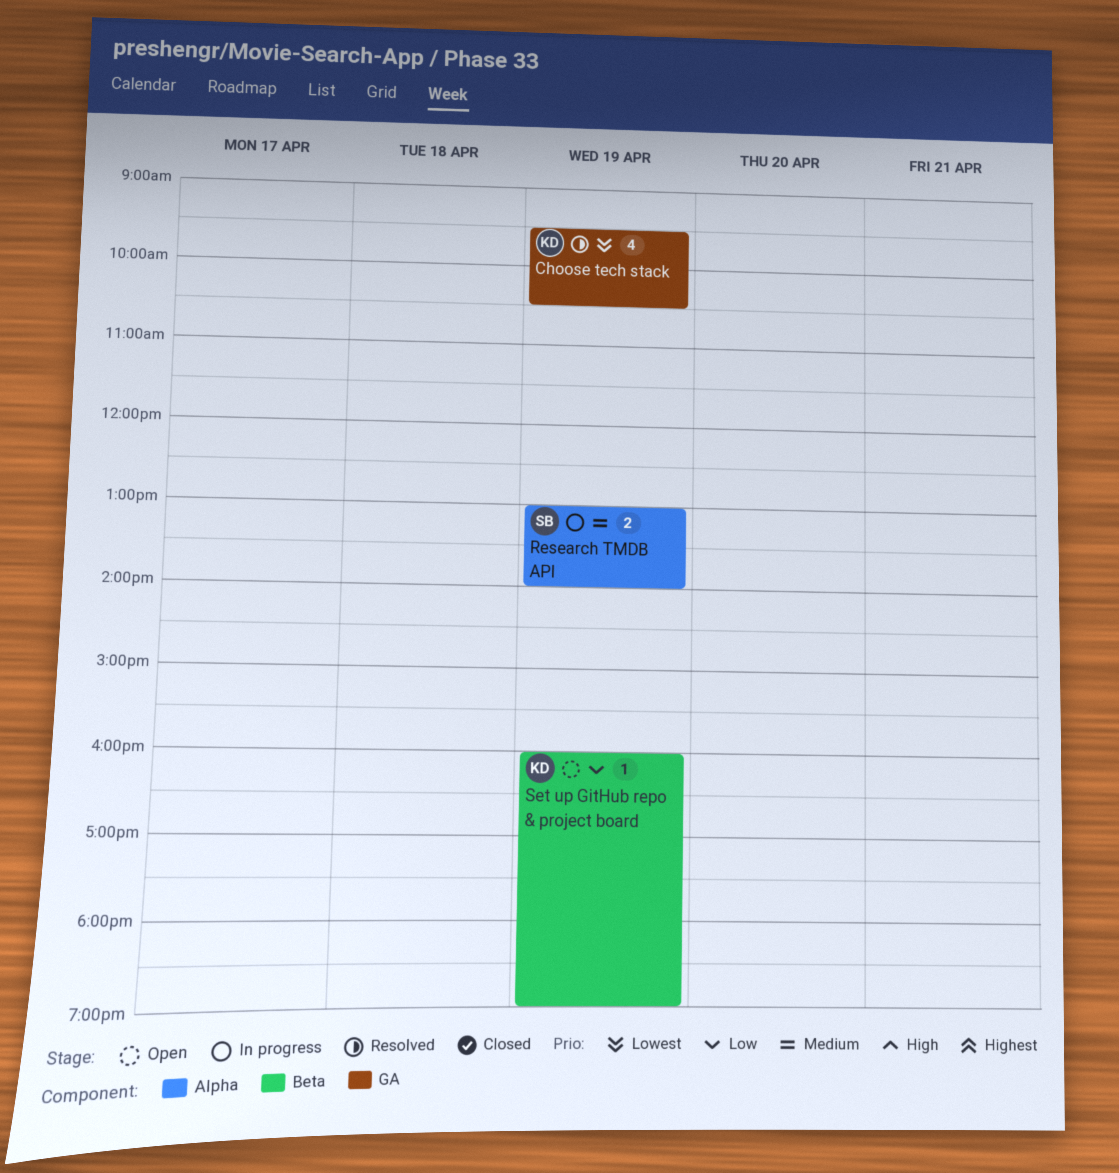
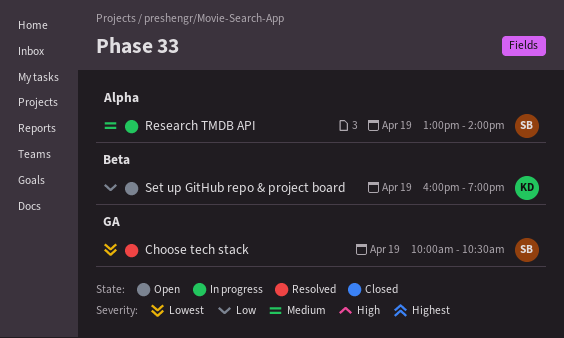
Choose tech stack, owner: KD -> SB
Choose tech stack, begins: 09:30 -> 10:00

